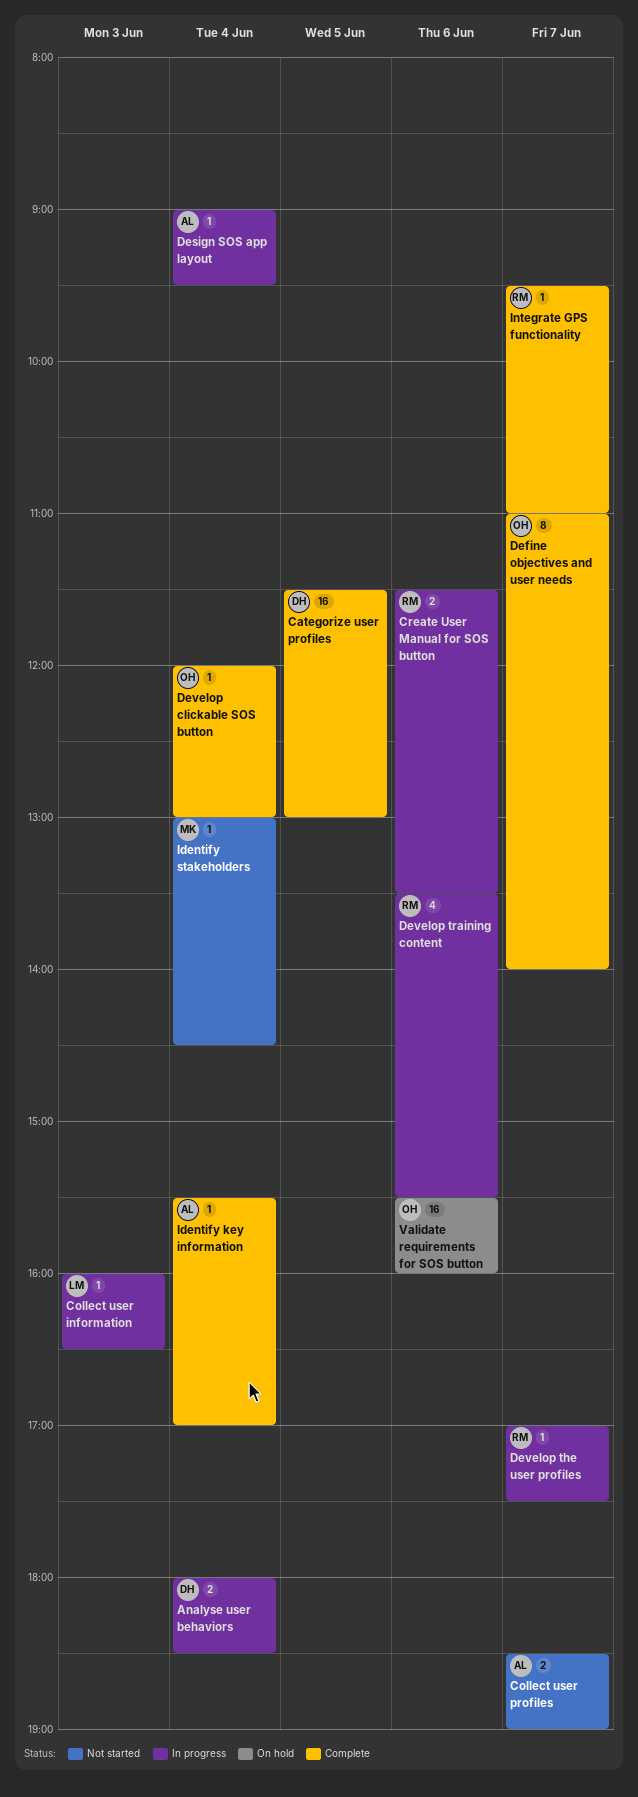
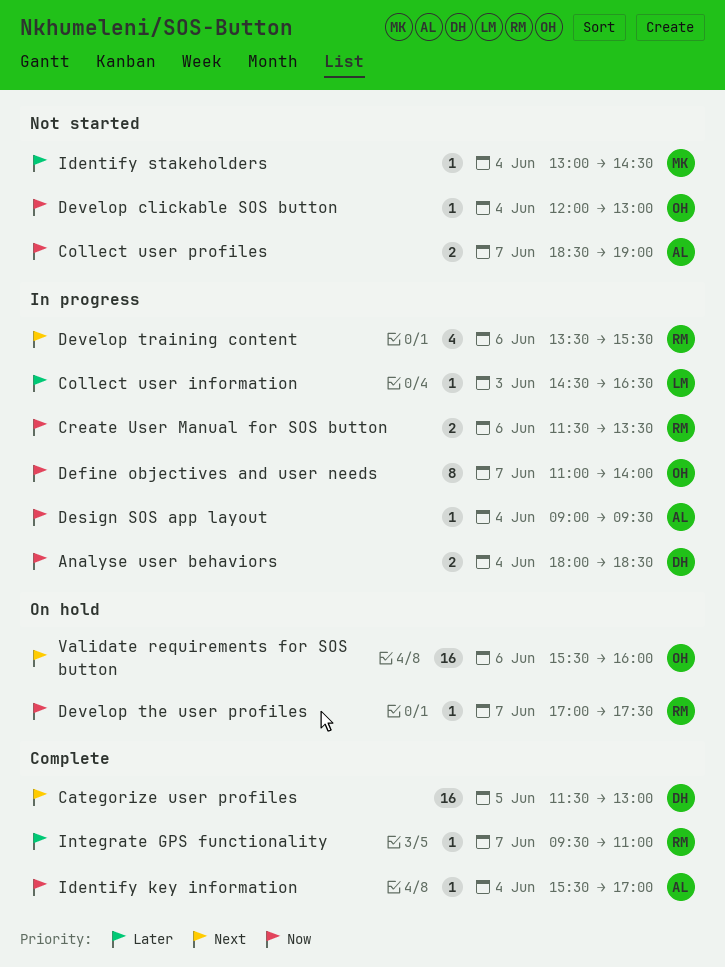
Collect user information, begins: 16:00 -> 14:30
Define objectives and user needs, status: Complete -> In progress
Develop clickable SOS button, status: Complete -> Not started
Develop the user profiles, status: In progress -> On hold

